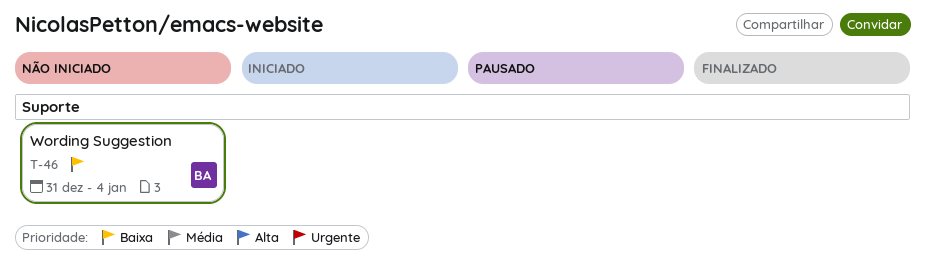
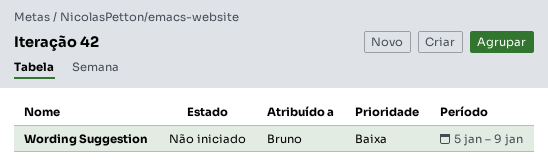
Wording Suggestion, start: Dec 31 -> Jan 5
Wording Suggestion, due: Jan 4 -> Jan 9

